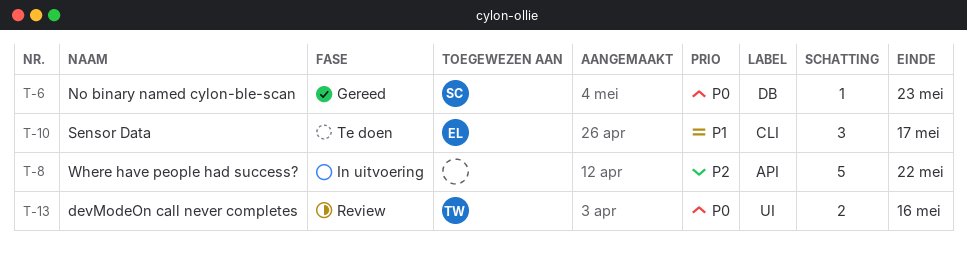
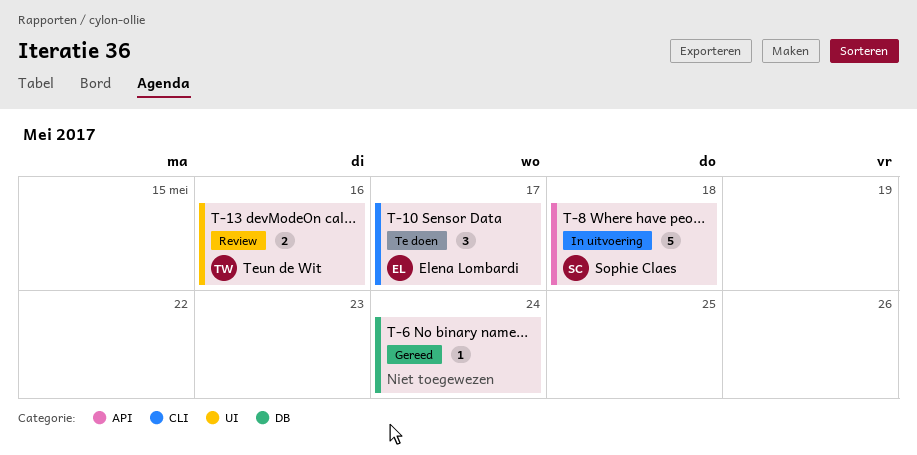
T-6, owner: Sophie Claes -> none
T-6, due: May 23 -> May 24
T-8, owner: none -> Sophie Claes
T-8, due: May 22 -> May 18

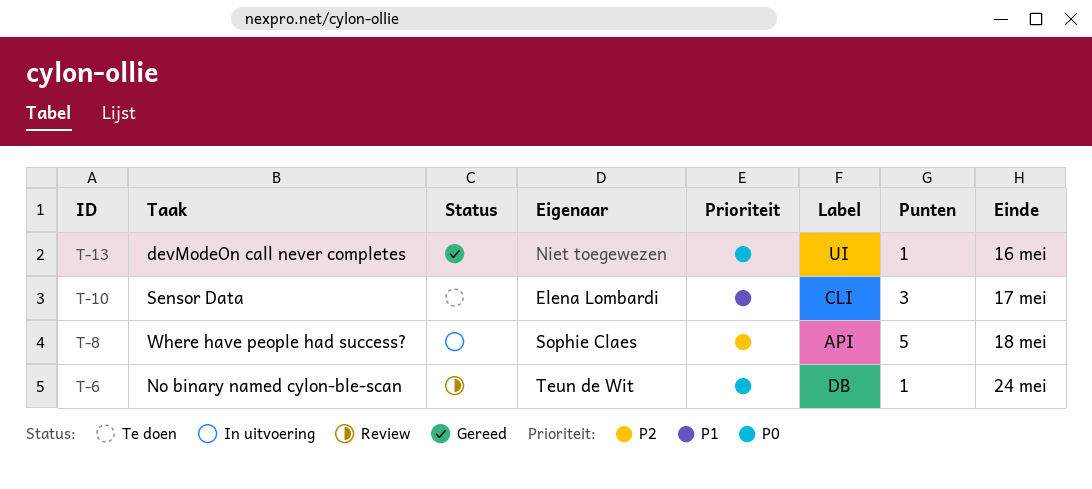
T-6, status: Gereed -> Review
T-6, owner: none -> Teun de Wit
T-13, status: Review -> Gereed
T-13, owner: Teun de Wit -> none
T-13, estimate: 2 -> 1

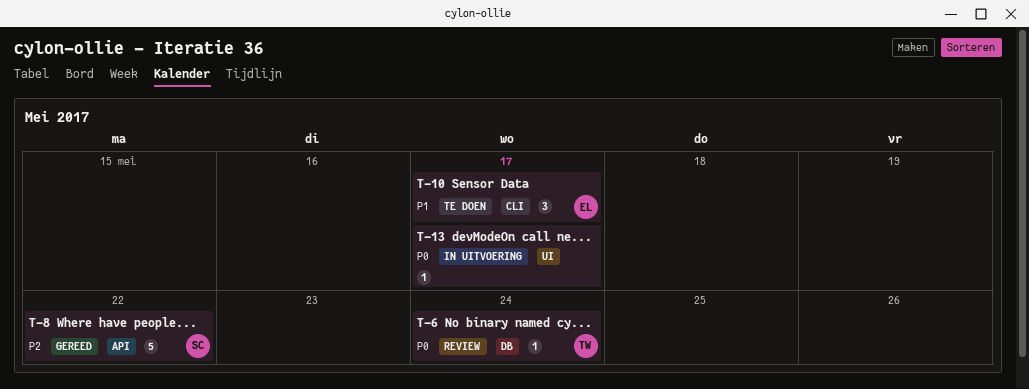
T-8, status: In uitvoering -> Gereed
T-8, due: May 18 -> May 22
T-13, status: Gereed -> In uitvoering
T-13, due: May 16 -> May 17

